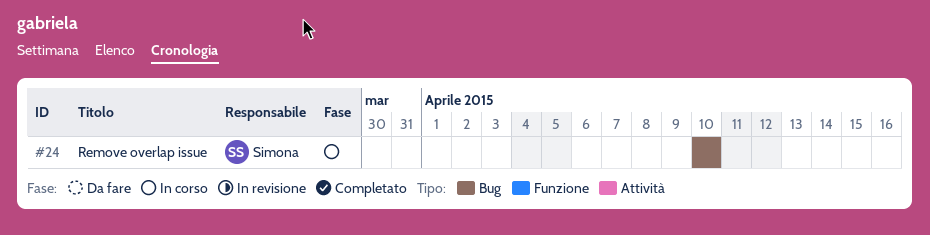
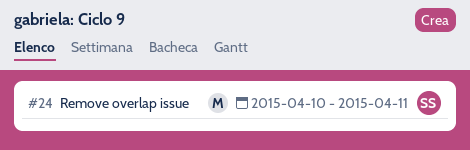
#24, due: Apr 10 -> Apr 11

